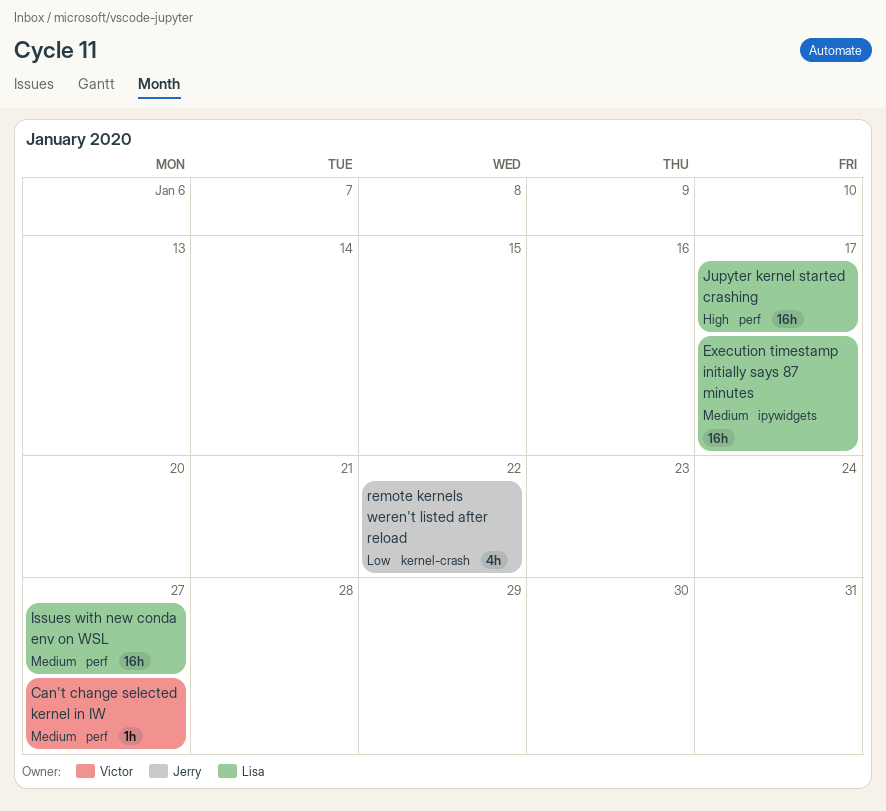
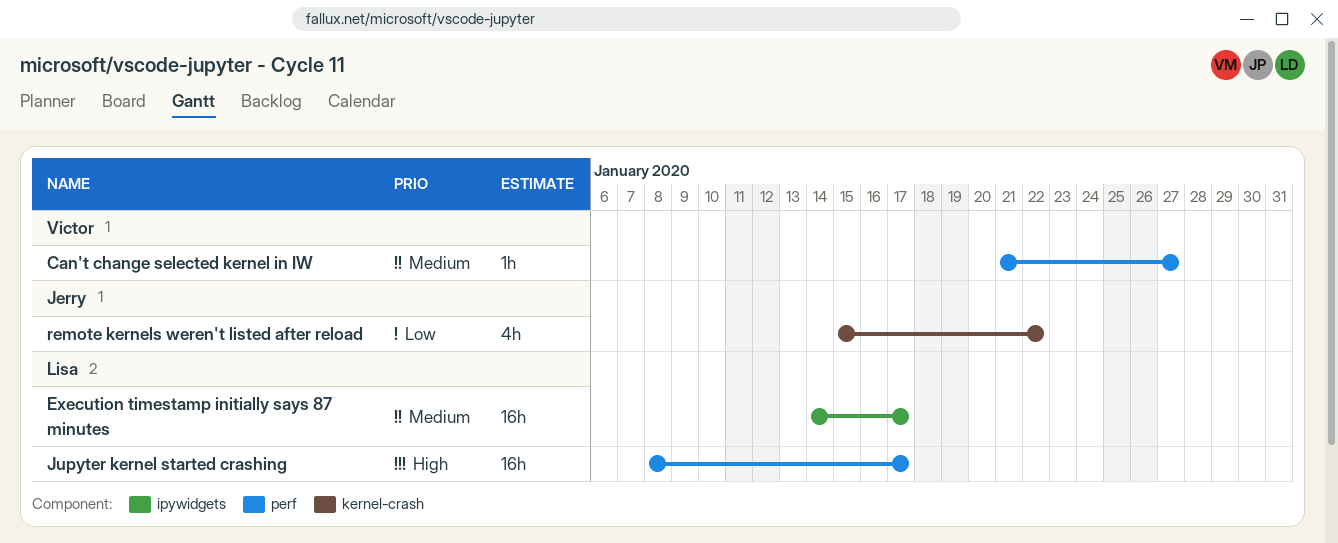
Issues with new conda env on WSL: present -> none

